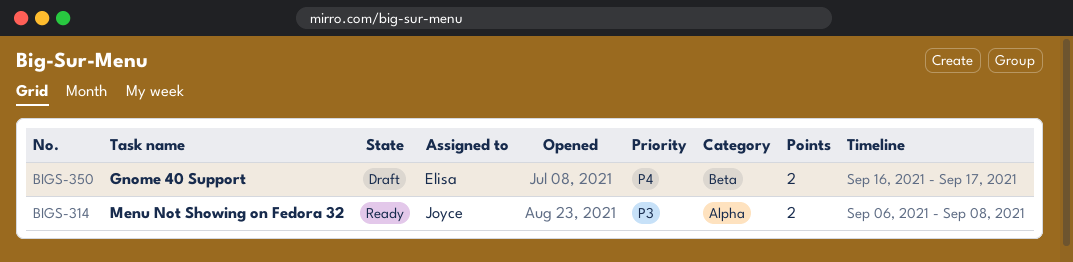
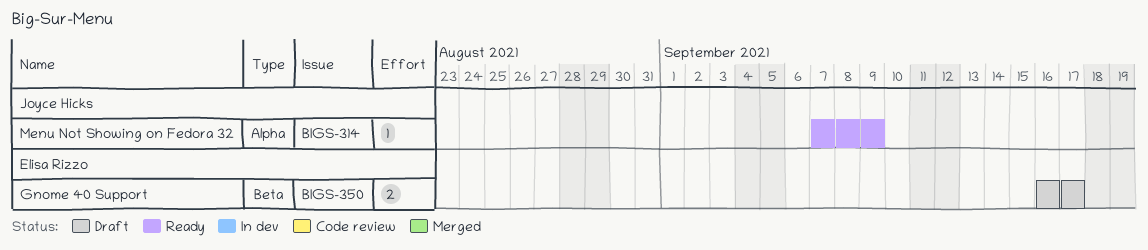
BIGS-314, estimate: 2 -> 1
BIGS-314, start: Sep 6 -> Sep 7
BIGS-314, due: Sep 8 -> Sep 9

